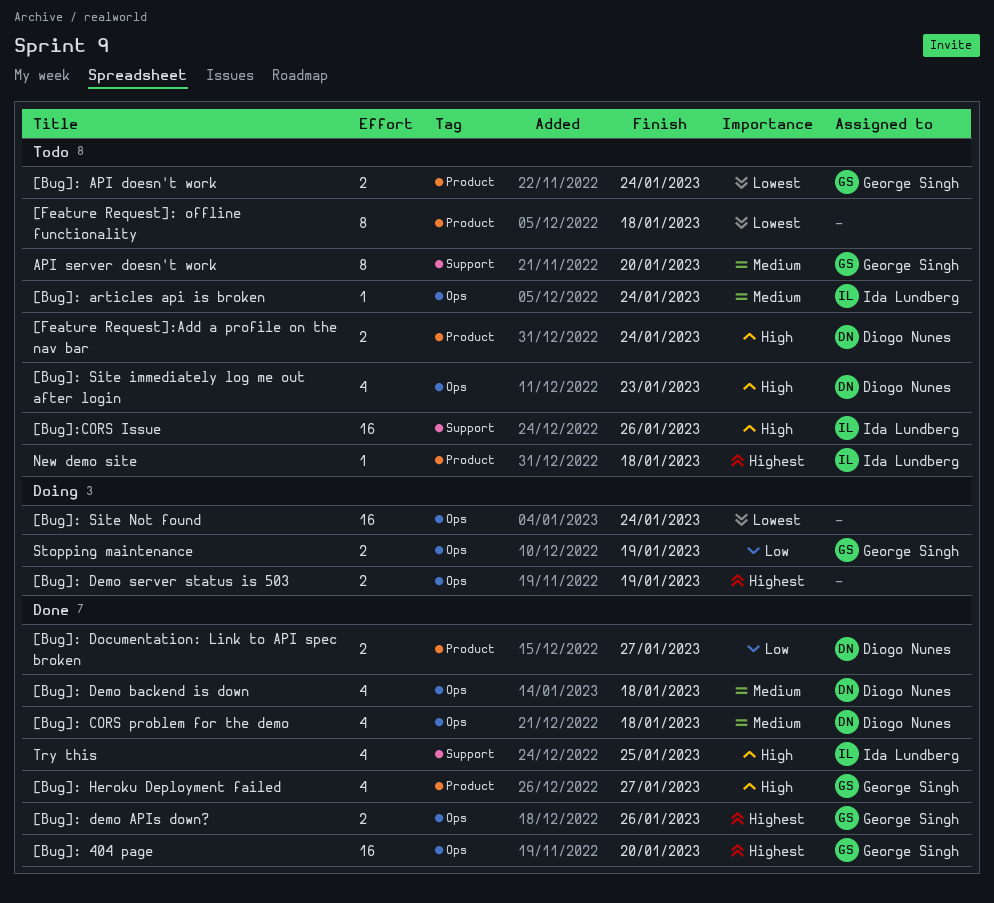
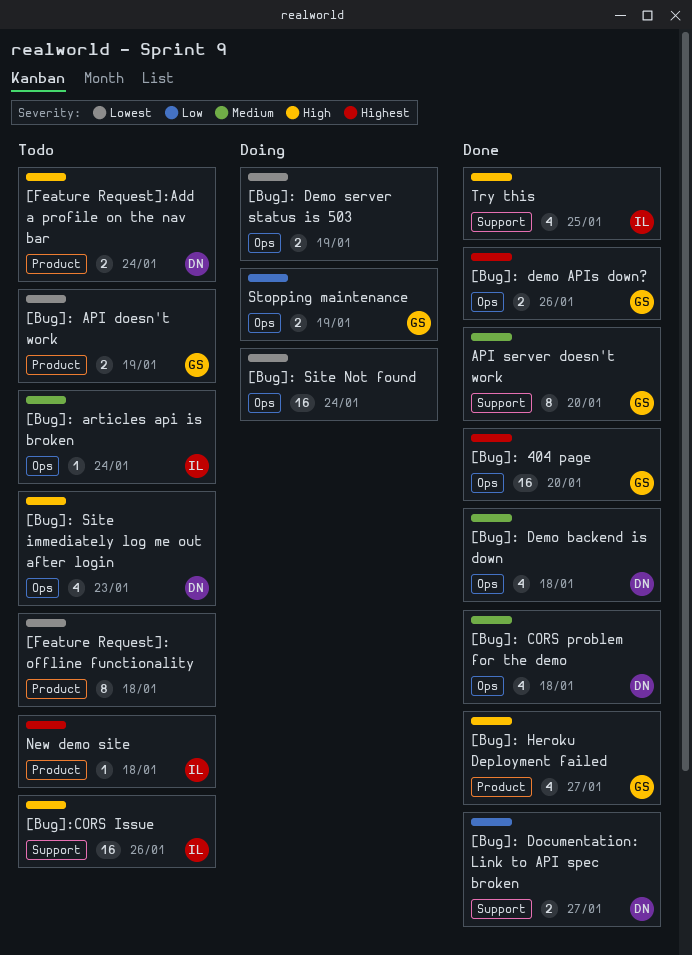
[Bug]: API doesn't work, due: Jan 24 -> Jan 19
[Bug]: Demo server status is 503, priority: Highest -> Lowest
[Bug]: Documentation: Link to API spec broken, label: Product -> Support
API server doesn't work, status: Todo -> Done

